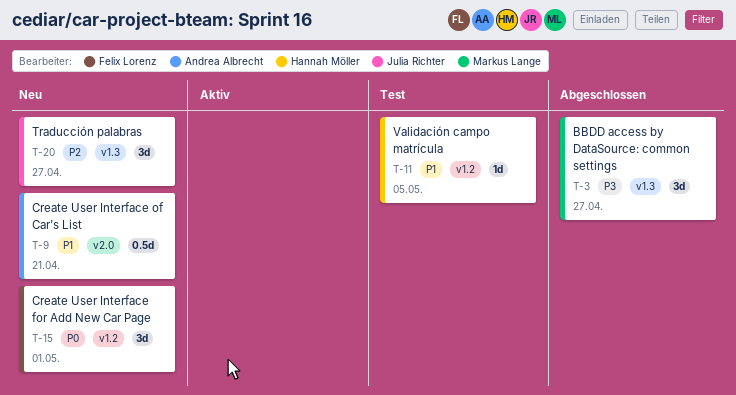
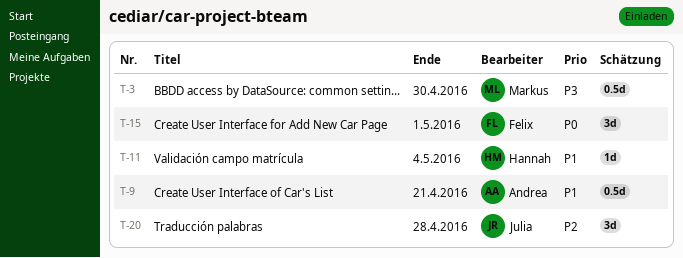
T-3, estimate: 3d -> 0.5d
T-3, due: Apr 27 -> Apr 30
T-11, due: May 5 -> May 4
T-20, due: Apr 27 -> Apr 28

